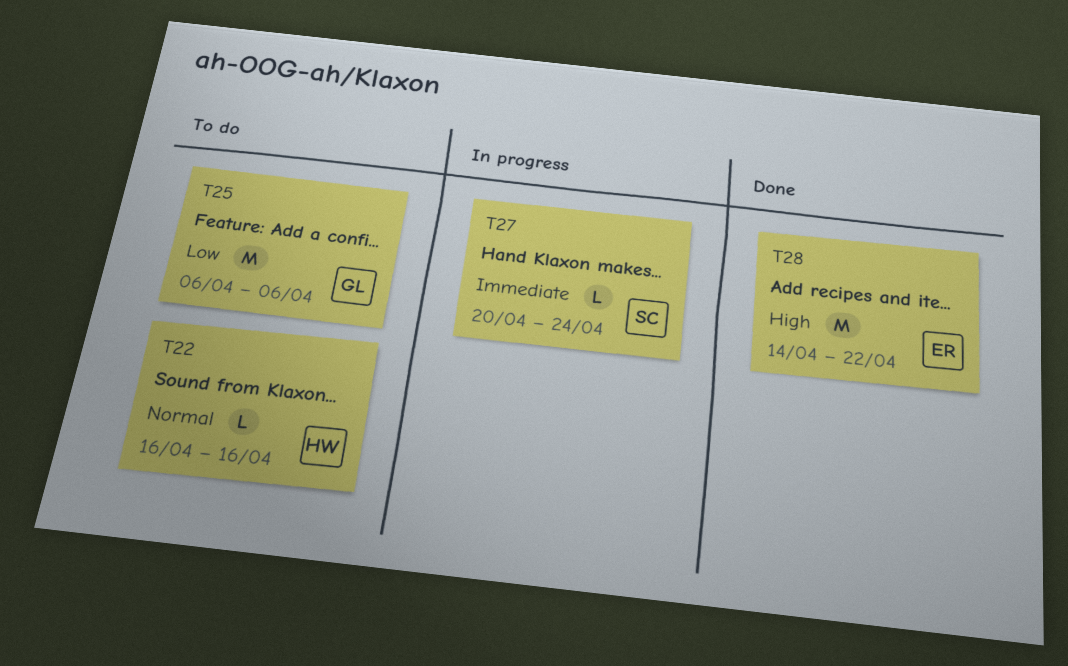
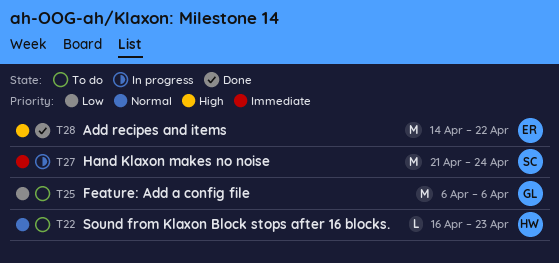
T22, due: Apr 16 -> Apr 23
T27, estimate: L -> M
T27, start: Apr 20 -> Apr 21

